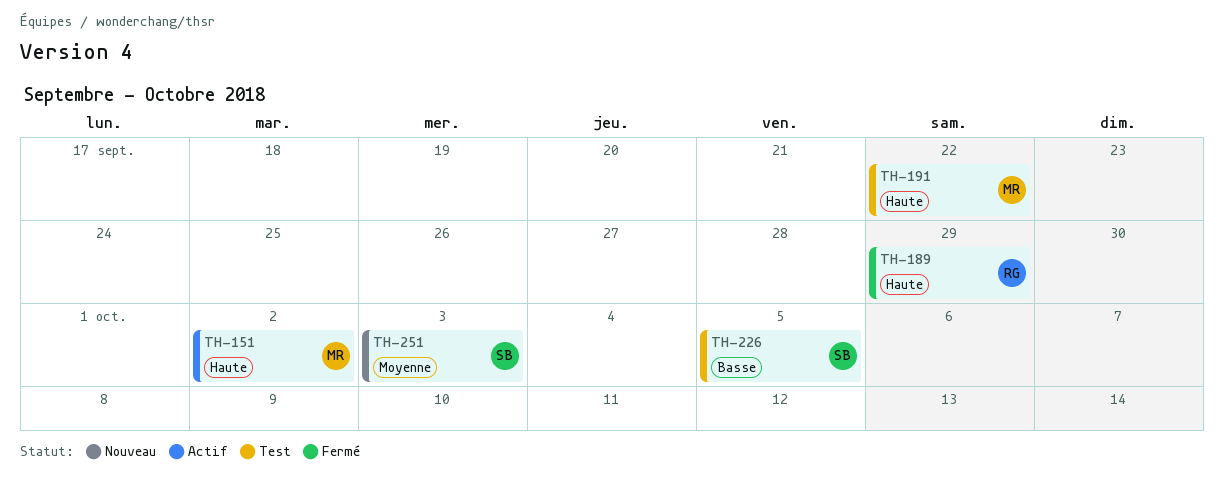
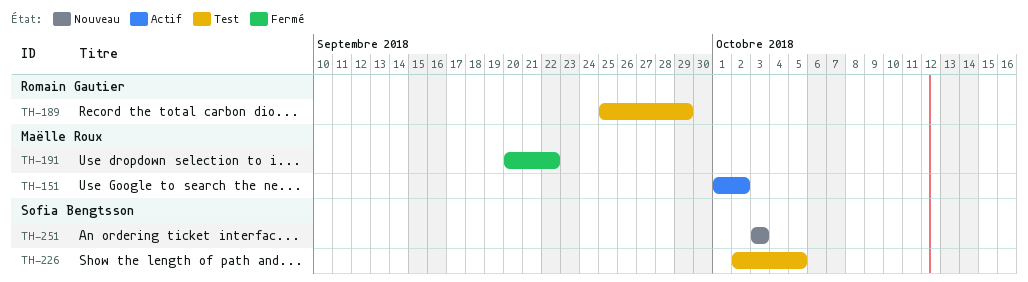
TH-189, status: Fermé -> Test
TH-191, status: Test -> Fermé

